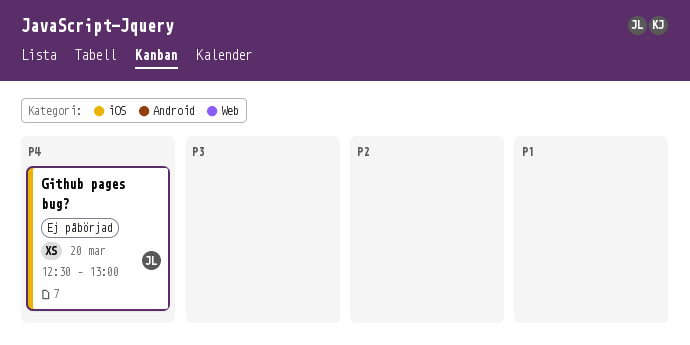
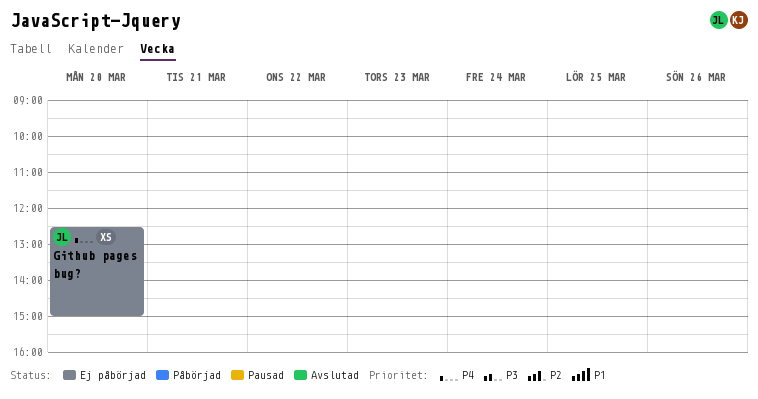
Github pages bug?, ends: 13:00 -> 15:00

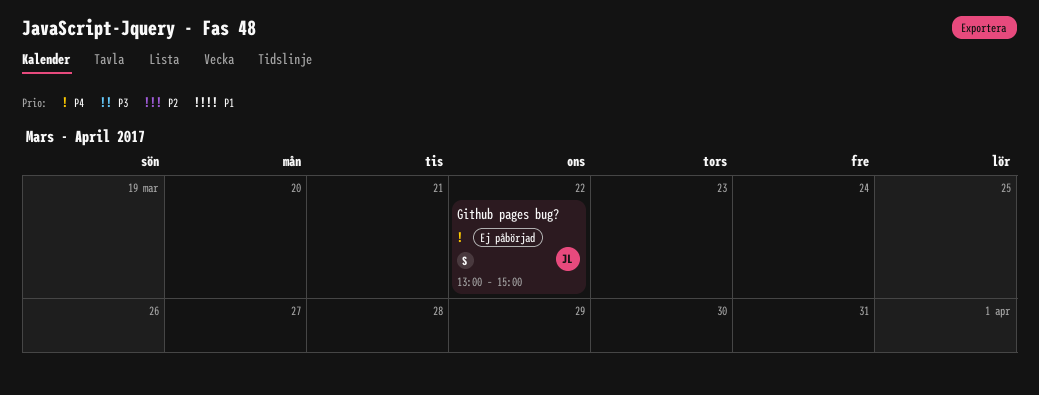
Github pages bug?, estimate: XS -> S
Github pages bug?, day: Mar 20 -> Mar 22
Github pages bug?, begins: 12:30 -> 13:00

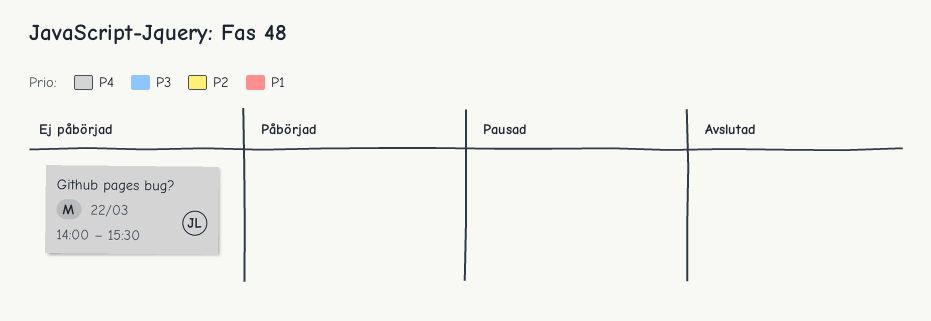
Github pages bug?, estimate: S -> M
Github pages bug?, begins: 13:00 -> 14:00
Github pages bug?, ends: 15:00 -> 15:30

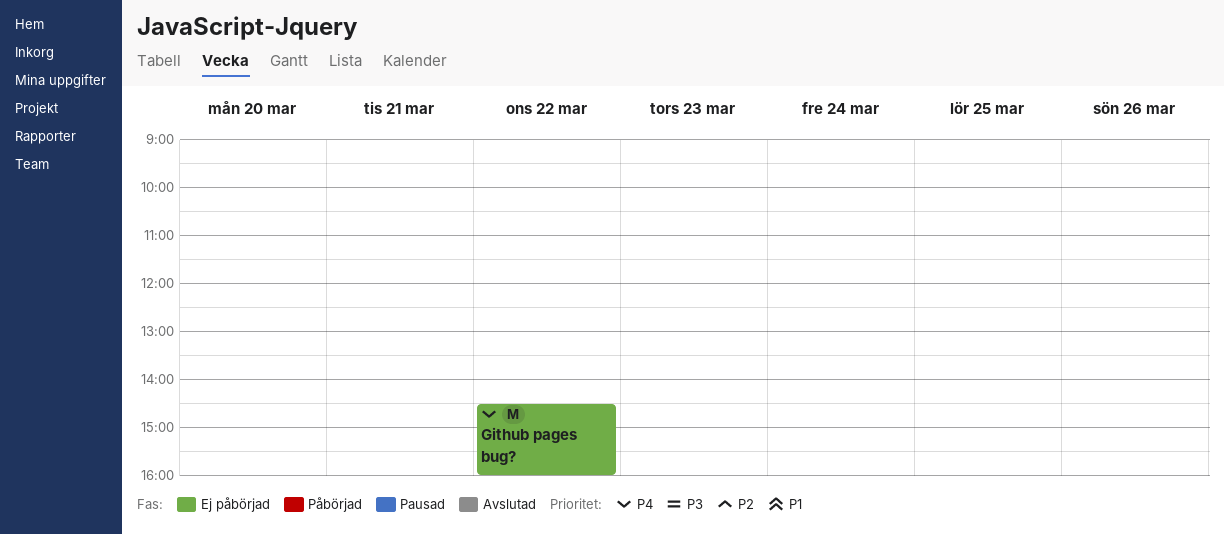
Github pages bug?, begins: 14:00 -> 14:30
Github pages bug?, ends: 15:30 -> 16:00

